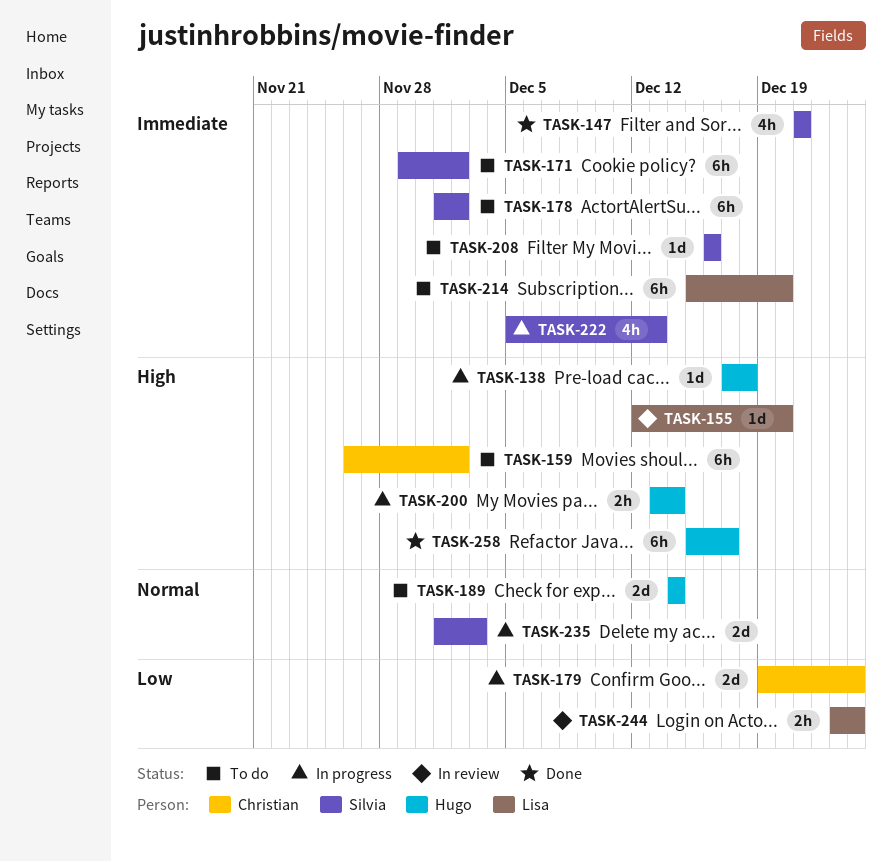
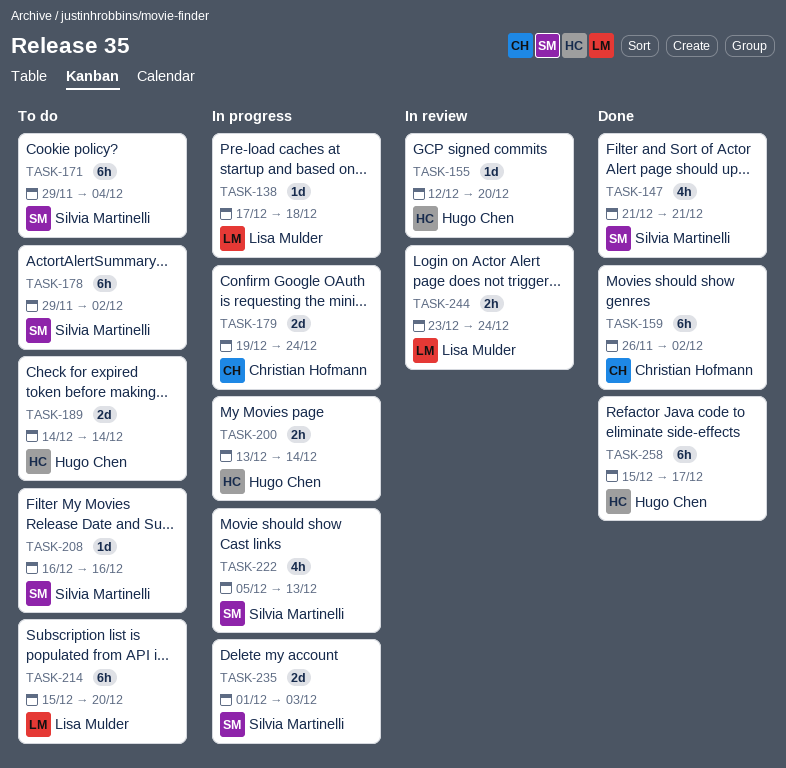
TASK-138, owner: Hugo Chen -> Lisa Mulder
TASK-155, owner: Lisa Mulder -> Hugo Chen
TASK-159, status: To do -> Done
TASK-171, due: Dec 2 -> Dec 4
TASK-178, start: Dec 1 -> Nov 29

